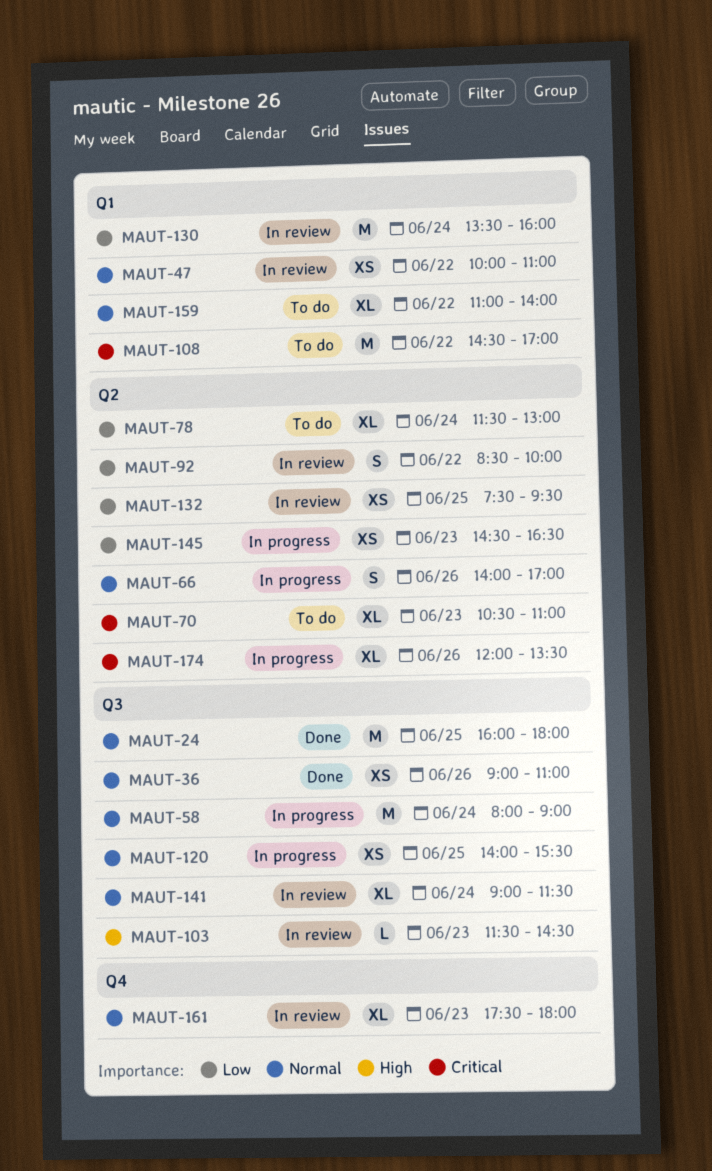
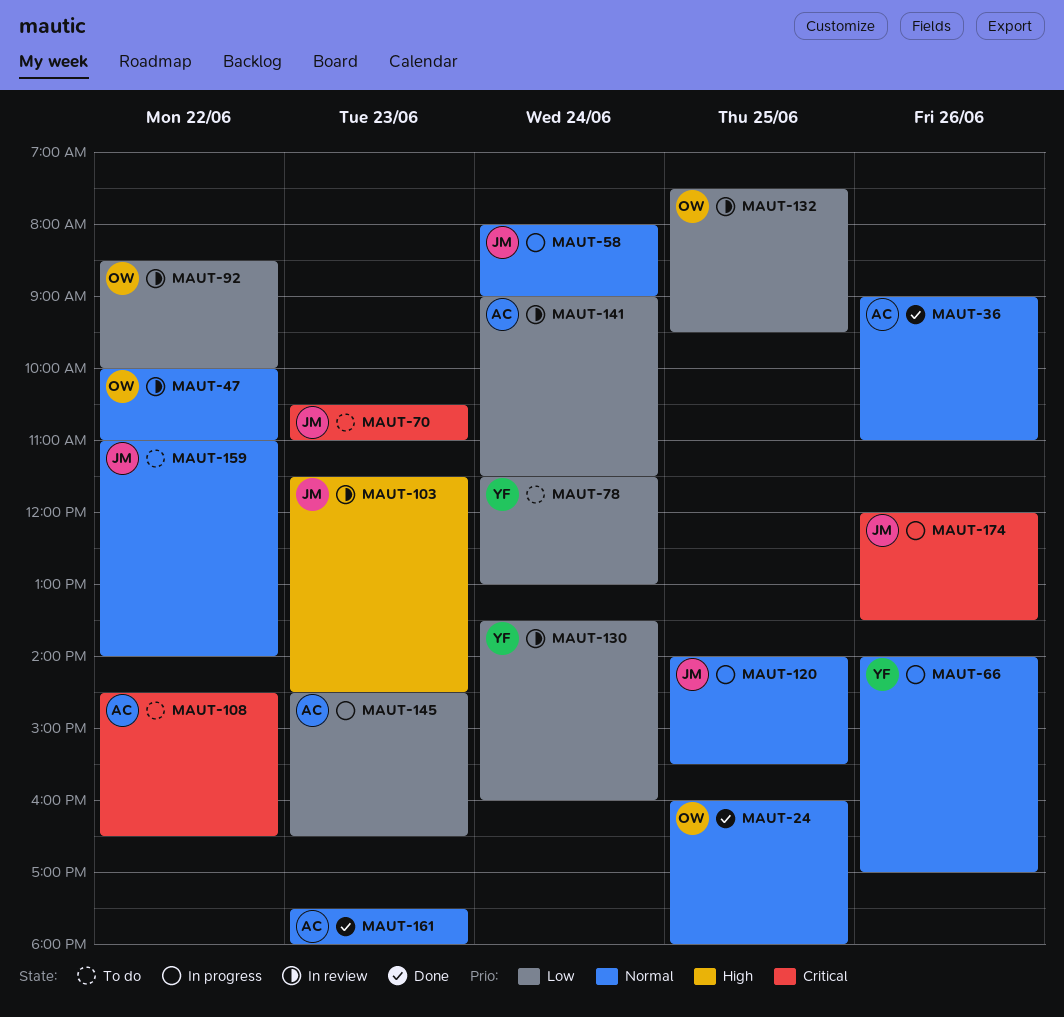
MAUT-108, ends: 17:00 -> 16:30
MAUT-141, priority: Normal -> Low
MAUT-161, status: In review -> Done

